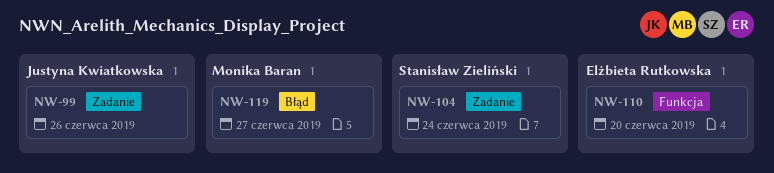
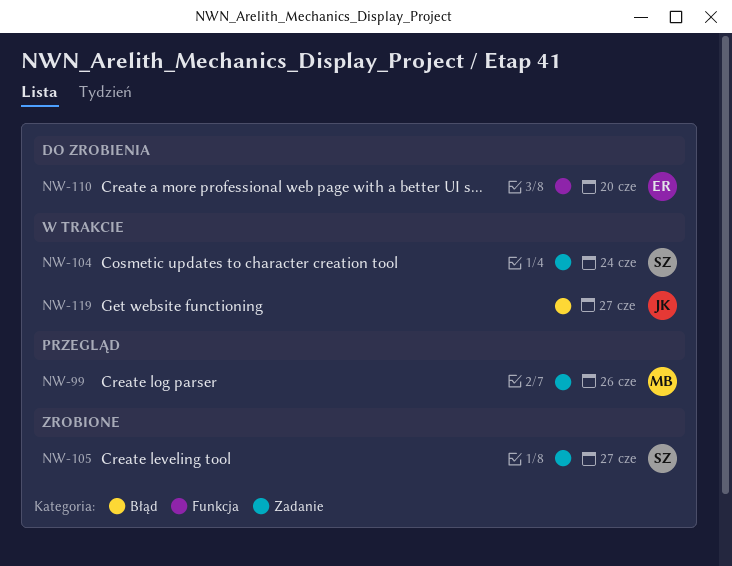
NW-99, owner: Justyna Kwiatkowska -> Monika Baran
NW-105: none -> present
NW-119, owner: Monika Baran -> Justyna Kwiatkowska

